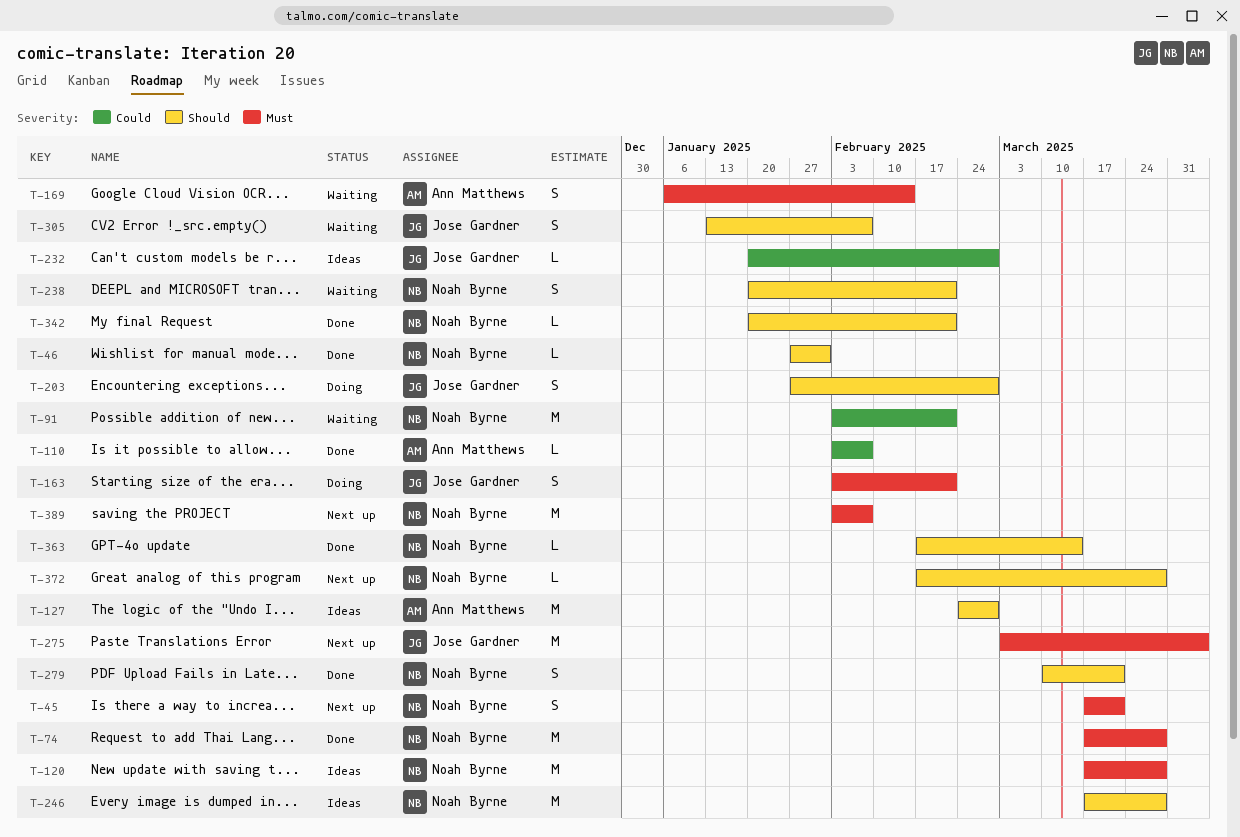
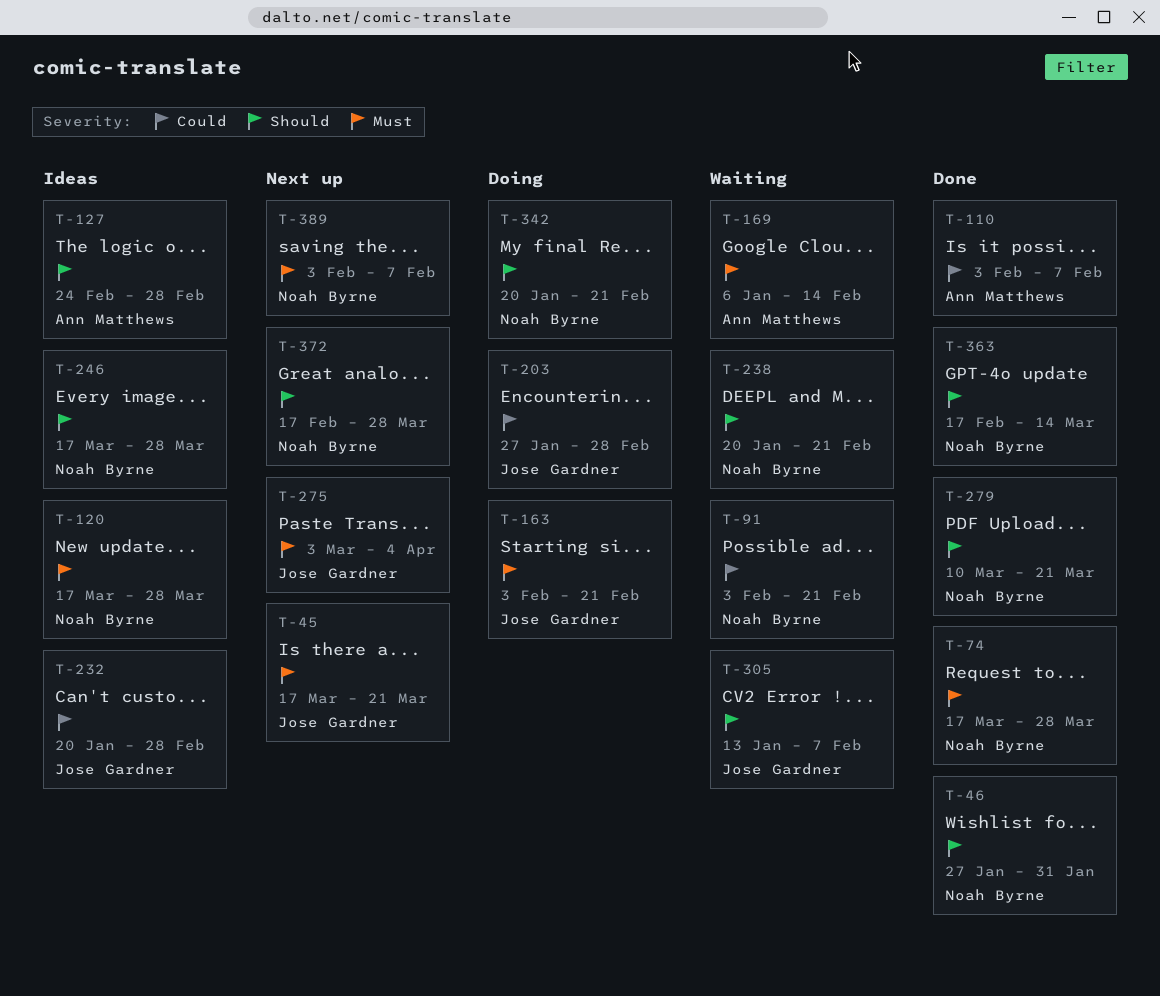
T-45, owner: Noah Byrne -> Jose Gardner
T-203, priority: Should -> Could
T-342, status: Done -> Doing

